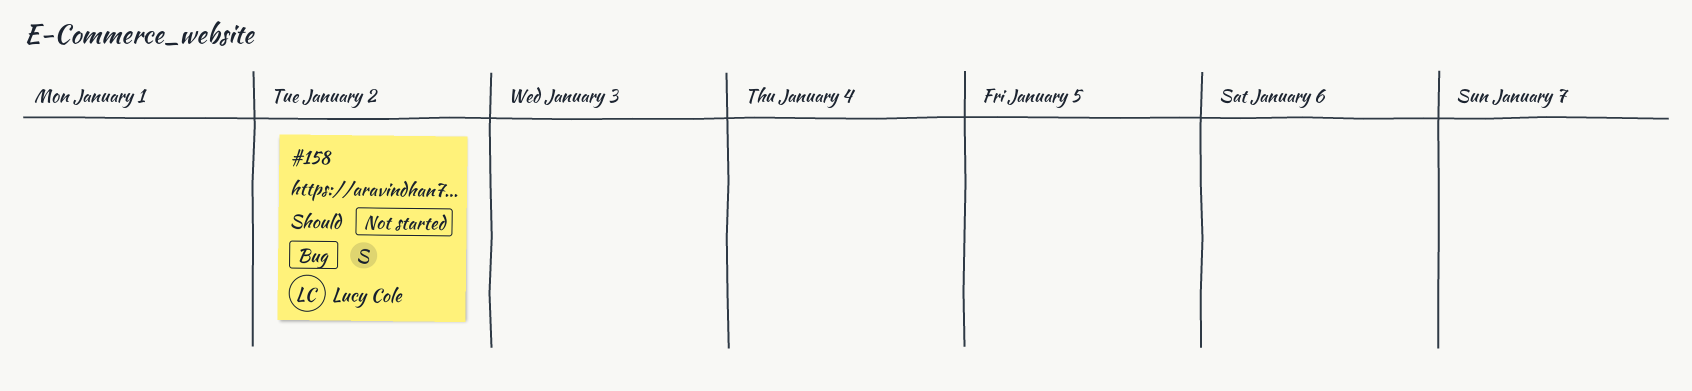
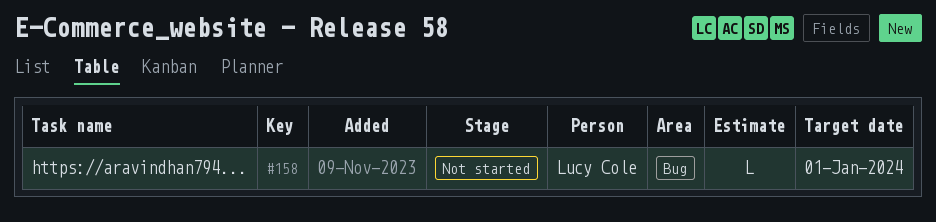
#158, estimate: S -> L
#158, due: Jan 2 -> Jan 1

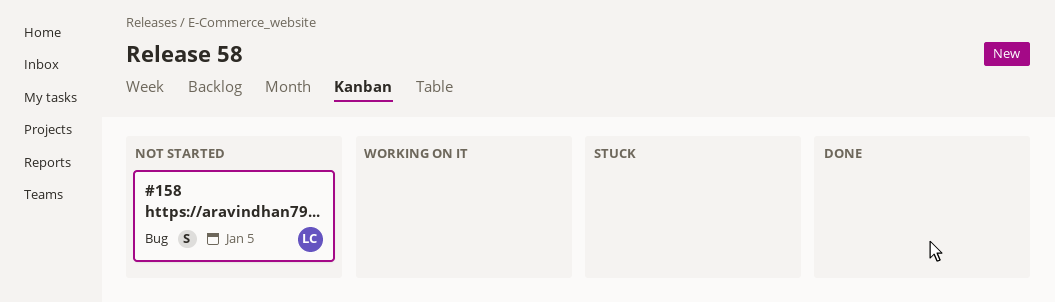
#158, estimate: L -> S
#158, due: Jan 1 -> Jan 5

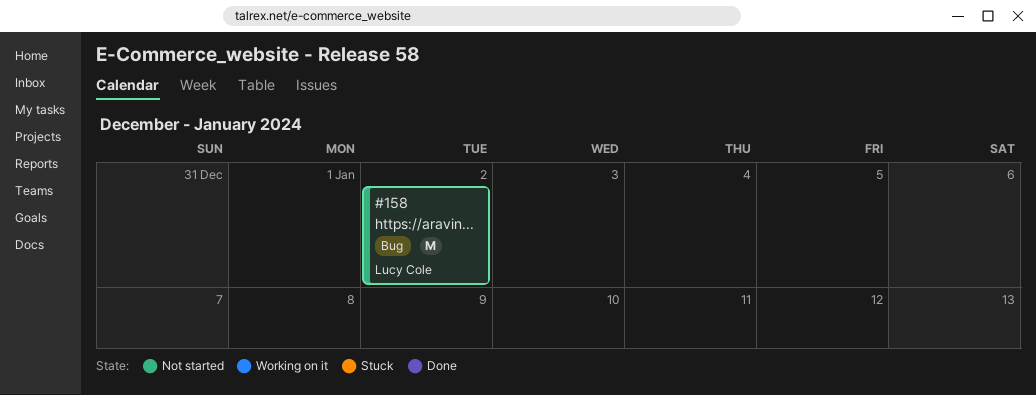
#158, estimate: S -> M
#158, due: Jan 5 -> Jan 2

